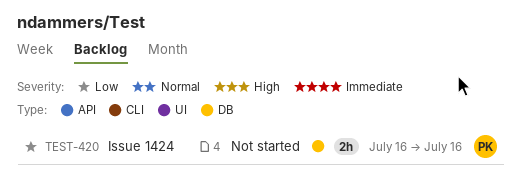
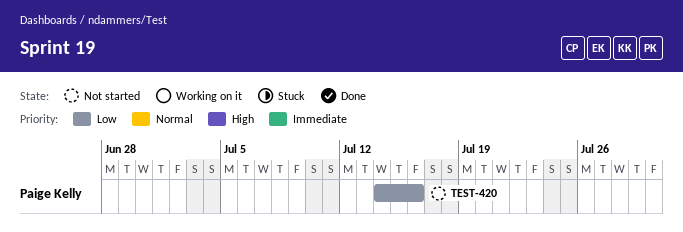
TEST-420, start: Jul 16 -> Jul 14

